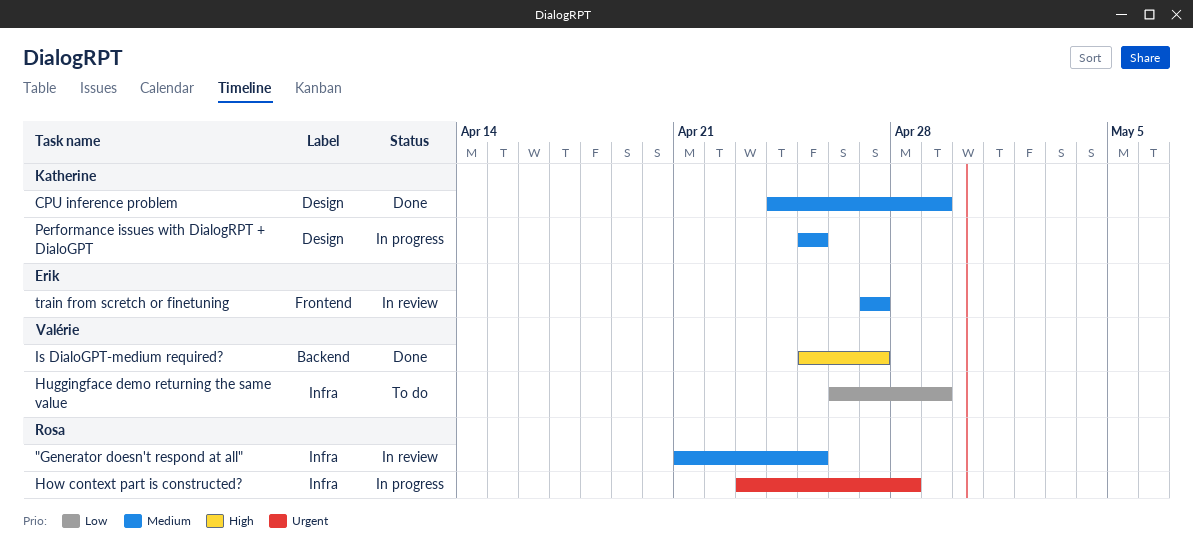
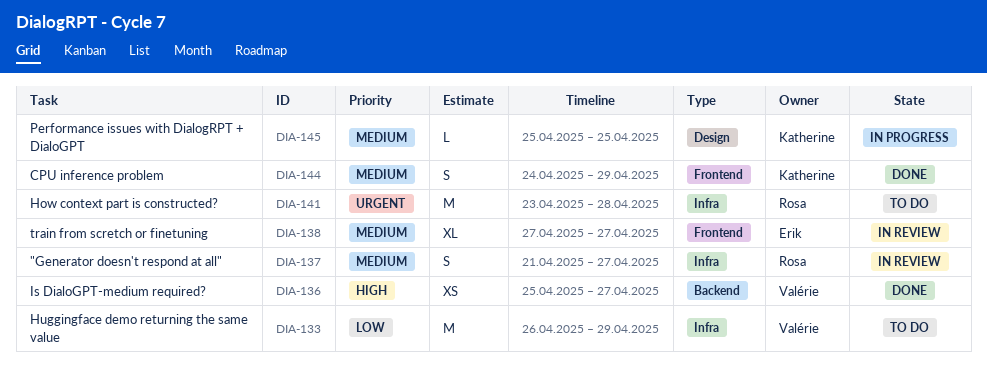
"Generator doesn't respond at all", due: Apr 25 -> Apr 27
CPU inference problem, label: Design -> Frontend
How context part is constructed?, status: In progress -> To do

